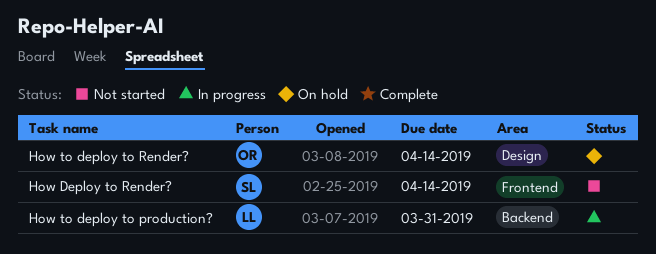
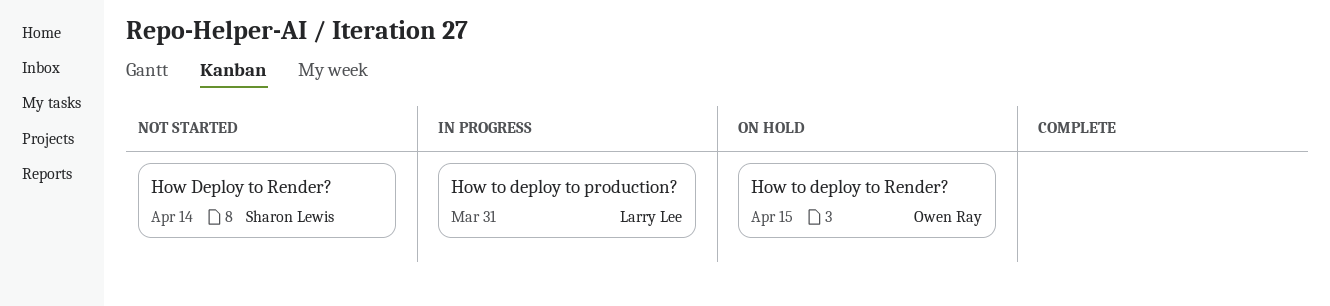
How to deploy to Render?, due: Apr 14 -> Apr 15

